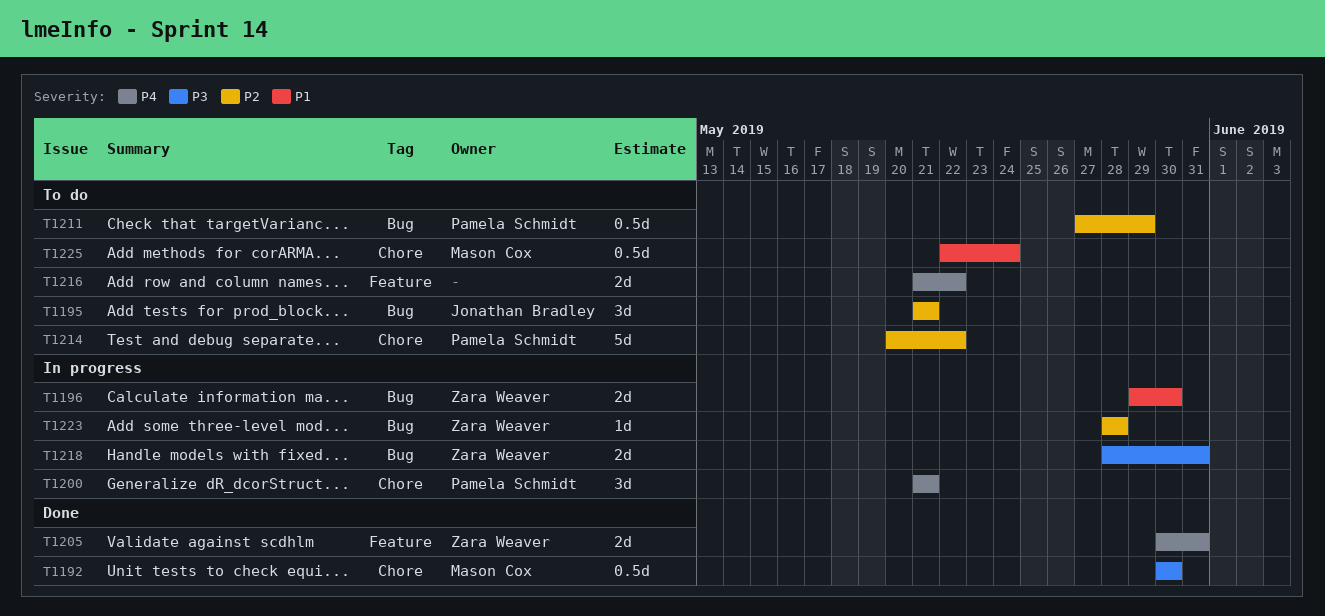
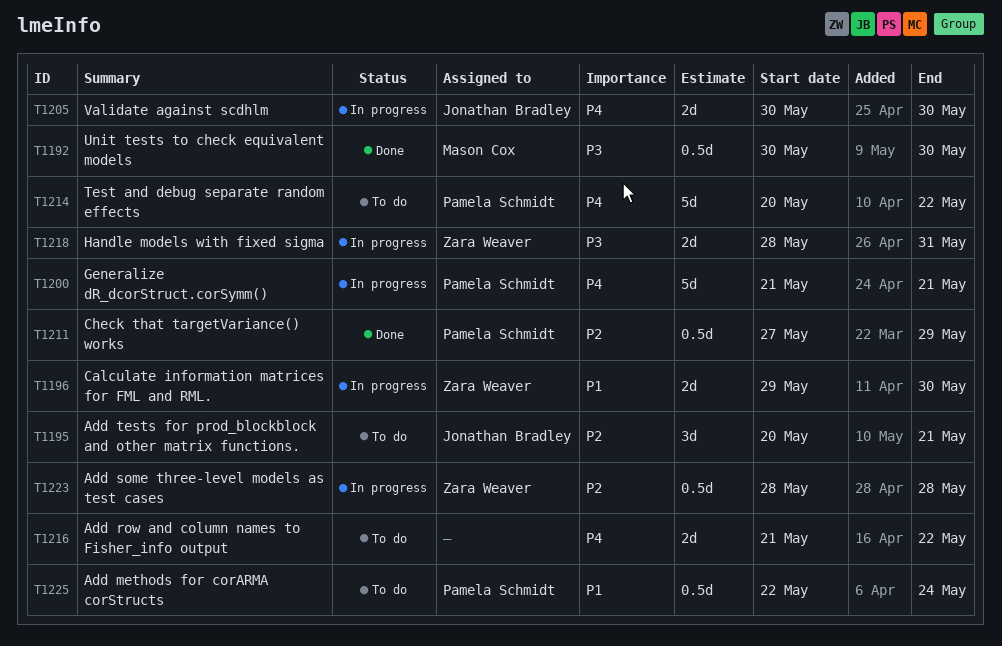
T1195, start: May 21 -> May 20
T1200, estimate: 3d -> 5d
T1205, status: Done -> In progress
T1205, owner: Zara Weaver -> Jonathan Bradley
T1205, due: May 31 -> May 30
T1211, status: To do -> Done
T1214, priority: P2 -> P4
T1223, estimate: 1d -> 0.5d
T1225, owner: Mason Cox -> Pamela Schmidt

